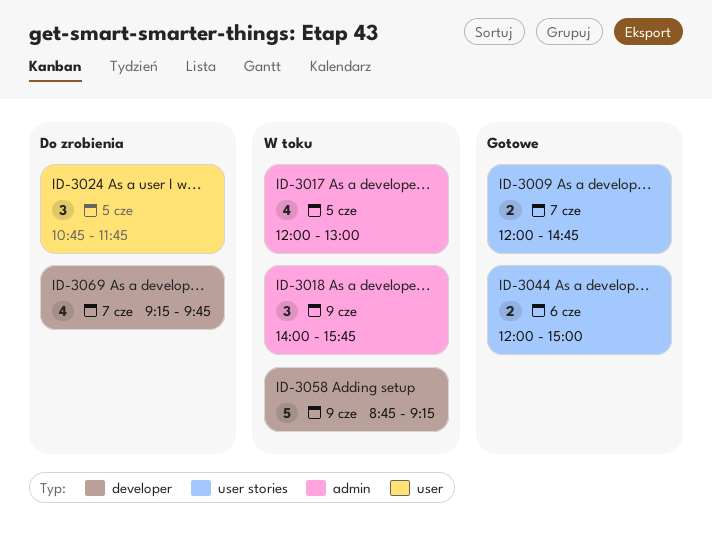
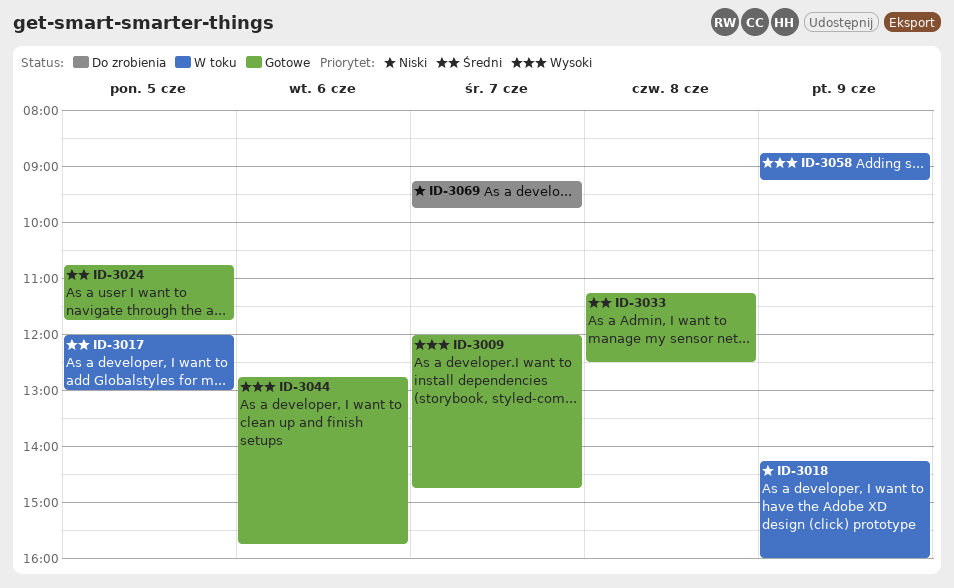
ID-3018, begins: 14:00 -> 14:15
ID-3018, ends: 15:45 -> 16:00
ID-3024, status: Do zrobienia -> Gotowe
ID-3033: none -> present
ID-3044, begins: 12:00 -> 12:45
ID-3044, ends: 15:00 -> 15:45

